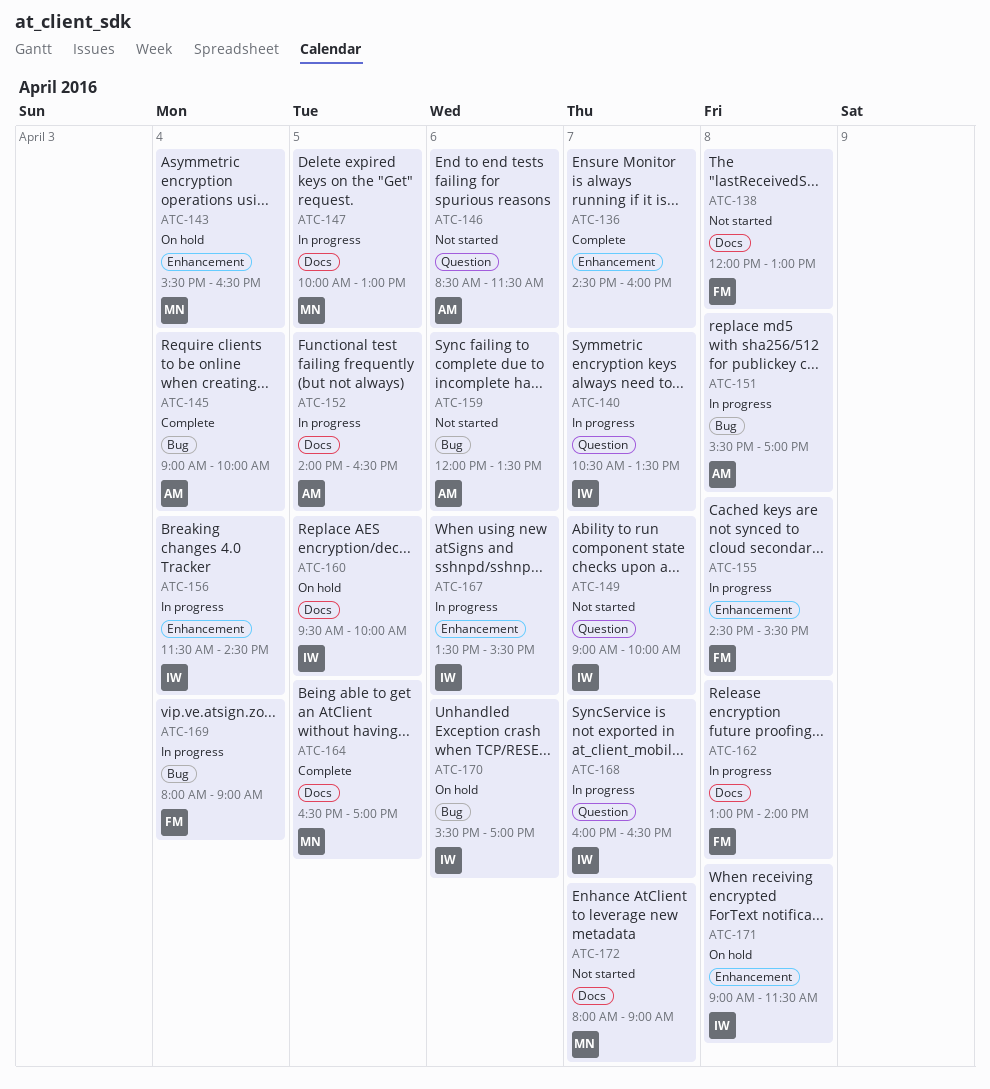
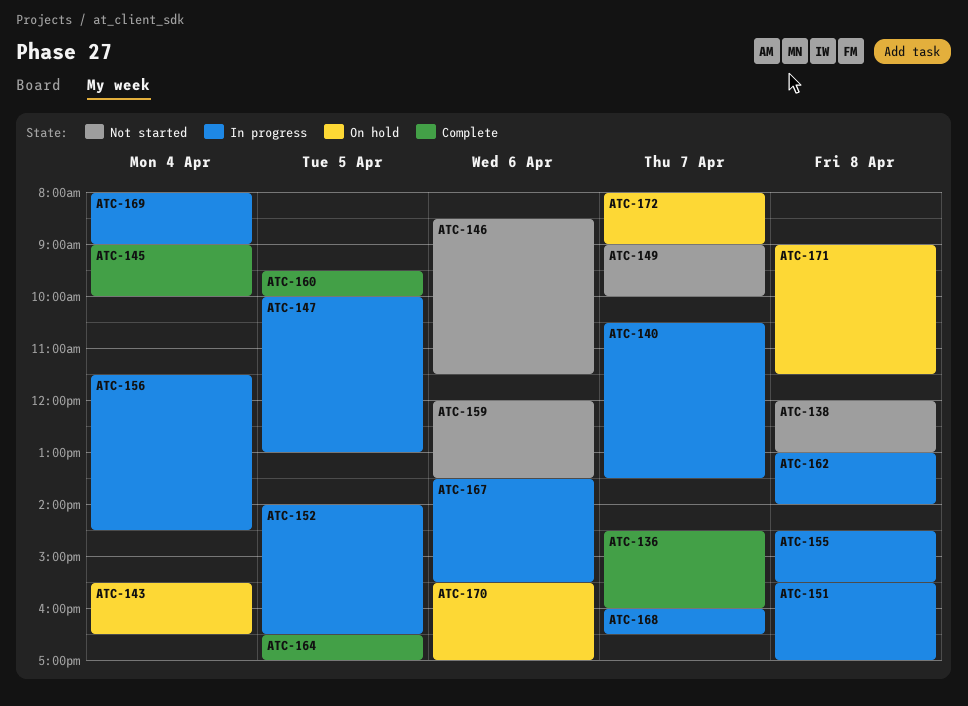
ATC-160, status: On hold -> Complete
ATC-172, status: Not started -> On hold

